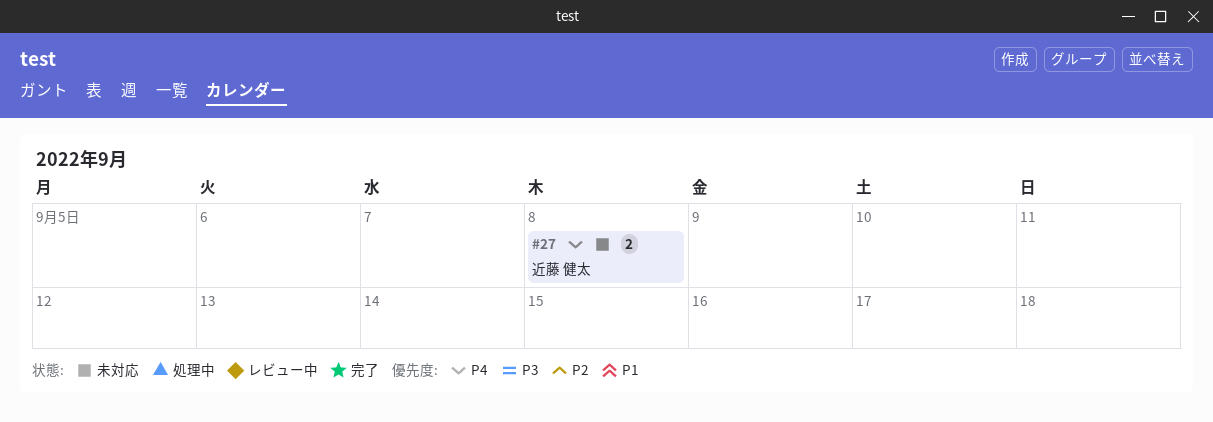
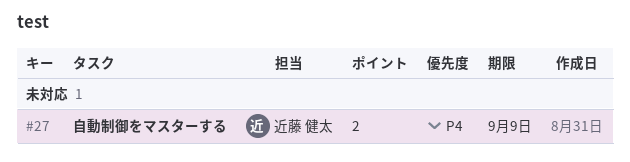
#27, due: Sep 8 -> Sep 9

